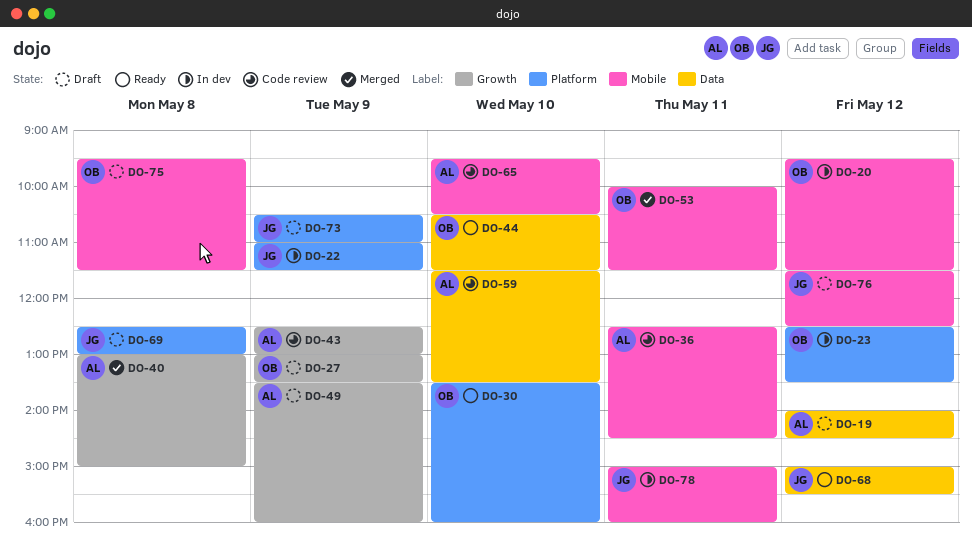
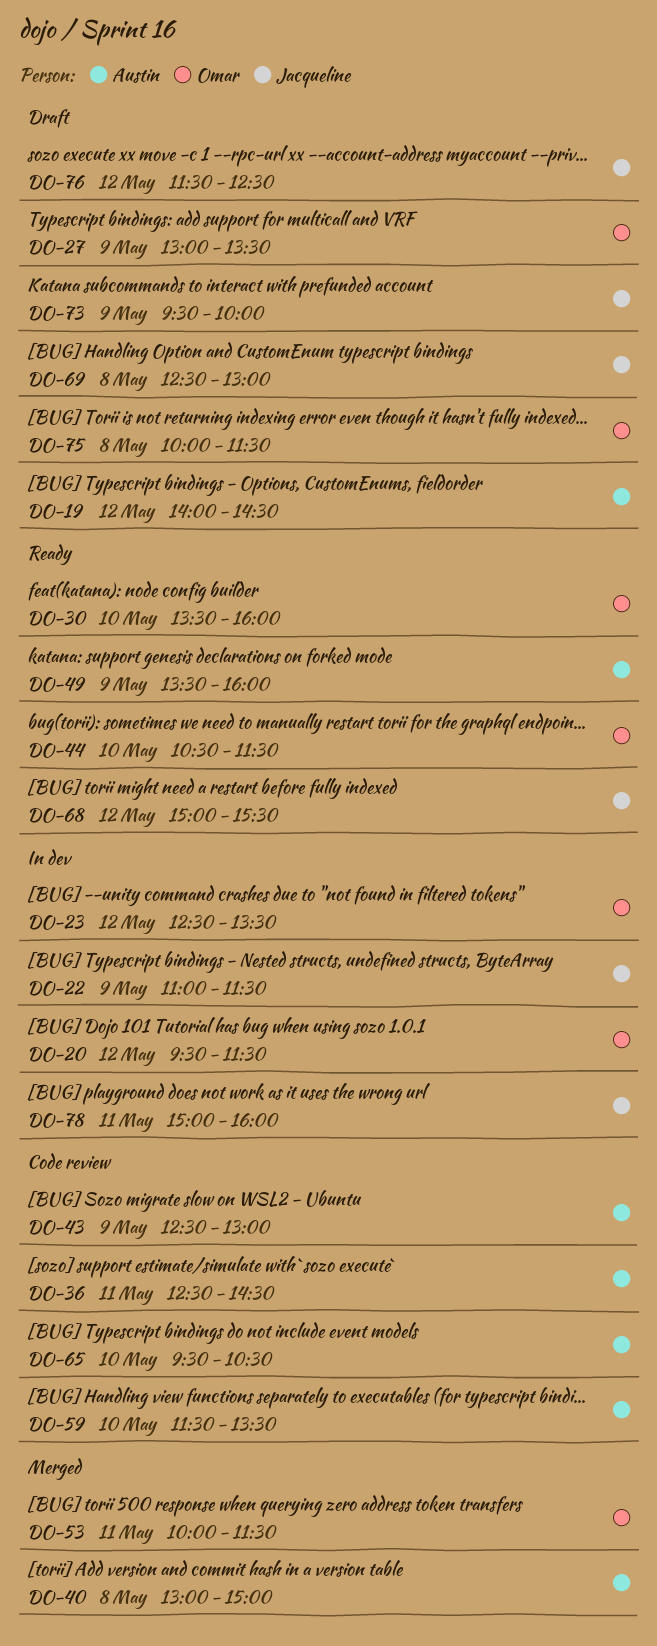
DO-49, status: Draft -> Ready
DO-73, begins: 10:30 -> 09:30
DO-73, ends: 11:00 -> 10:00
DO-75, begins: 09:30 -> 10:00

